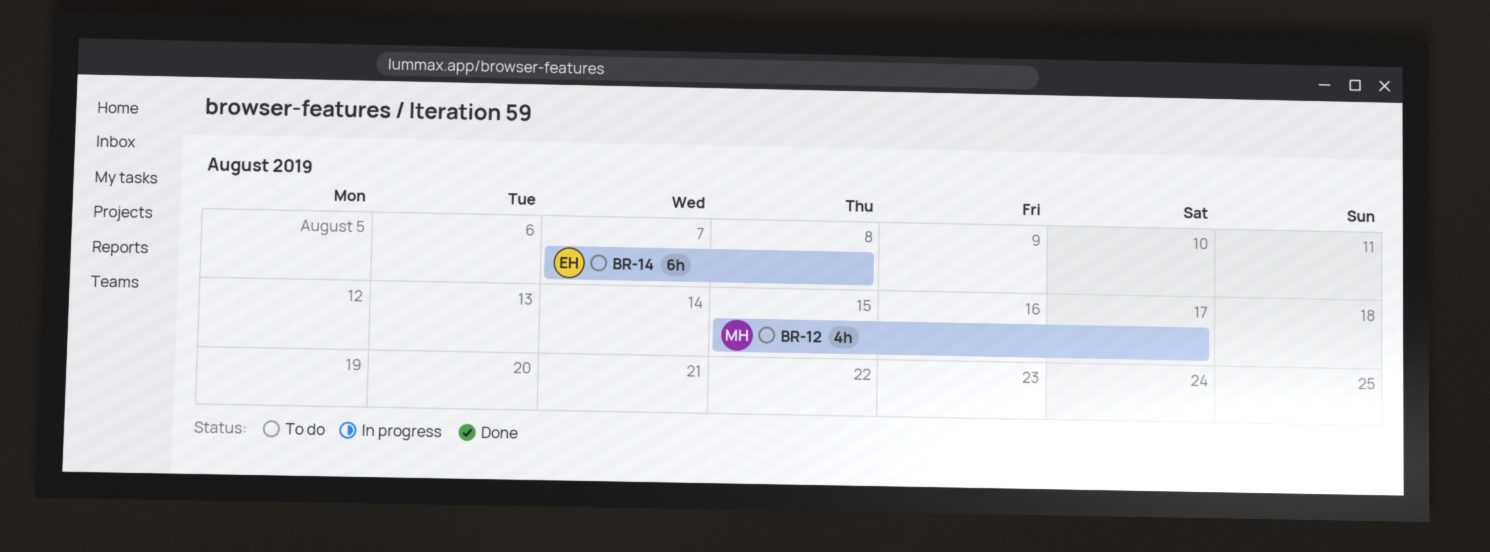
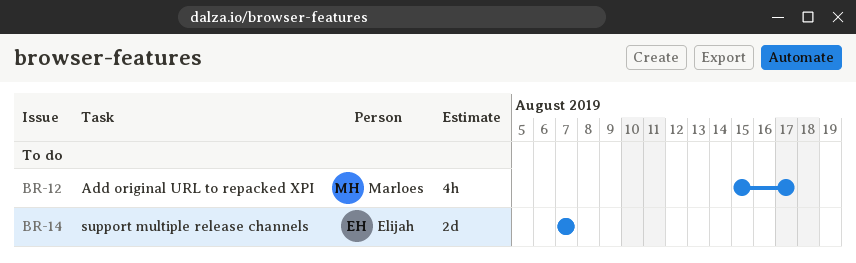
BR-14, estimate: 6h -> 2d
BR-14, due: Aug 8 -> Aug 7

